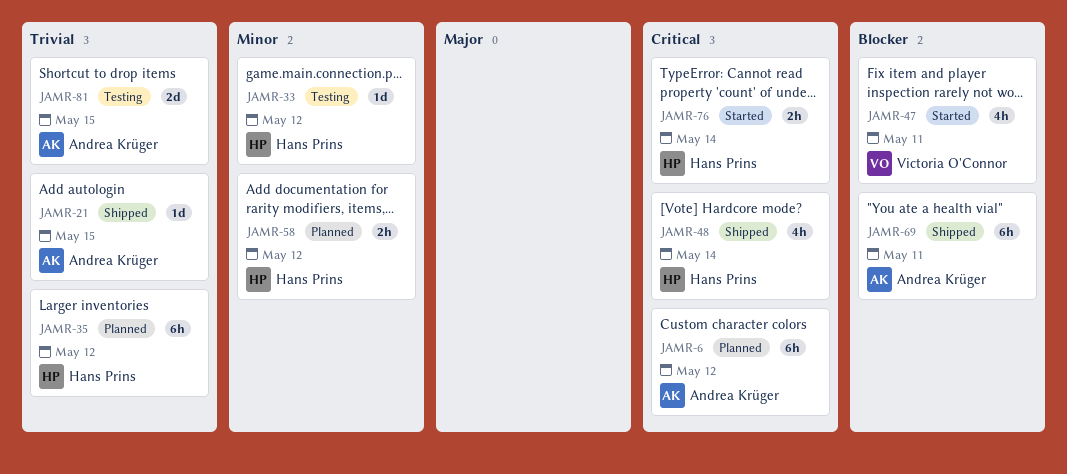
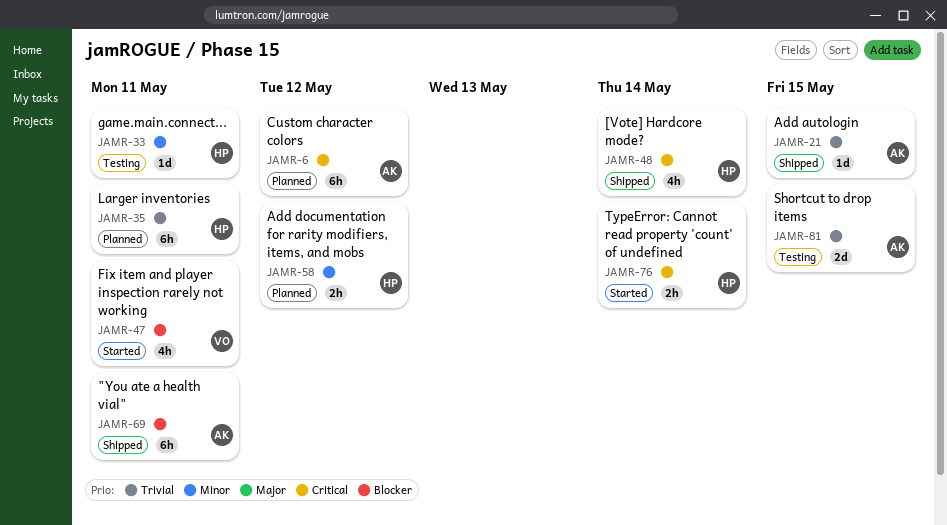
JAMR-33, due: May 12 -> May 11
JAMR-35, due: May 12 -> May 11

